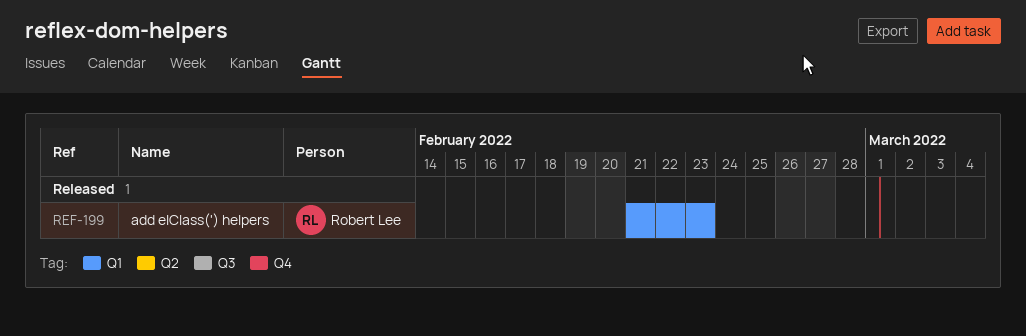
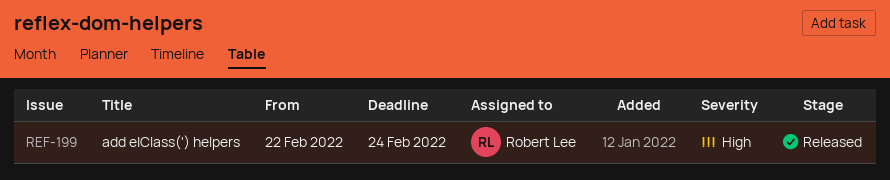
REF-199, start: Feb 21 -> Feb 22
REF-199, due: Feb 23 -> Feb 24

